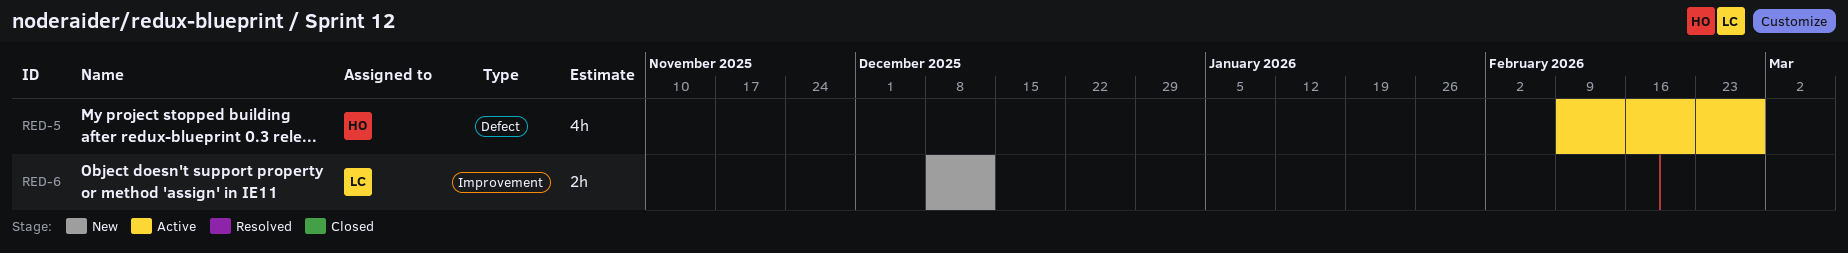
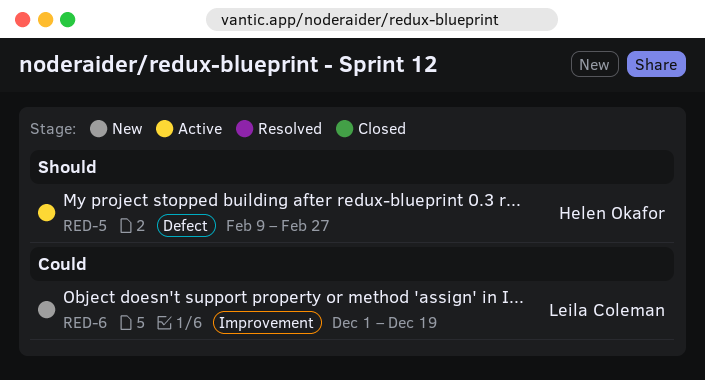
RED-6, start: Dec 8 -> Dec 1
RED-6, due: Dec 12 -> Dec 19

